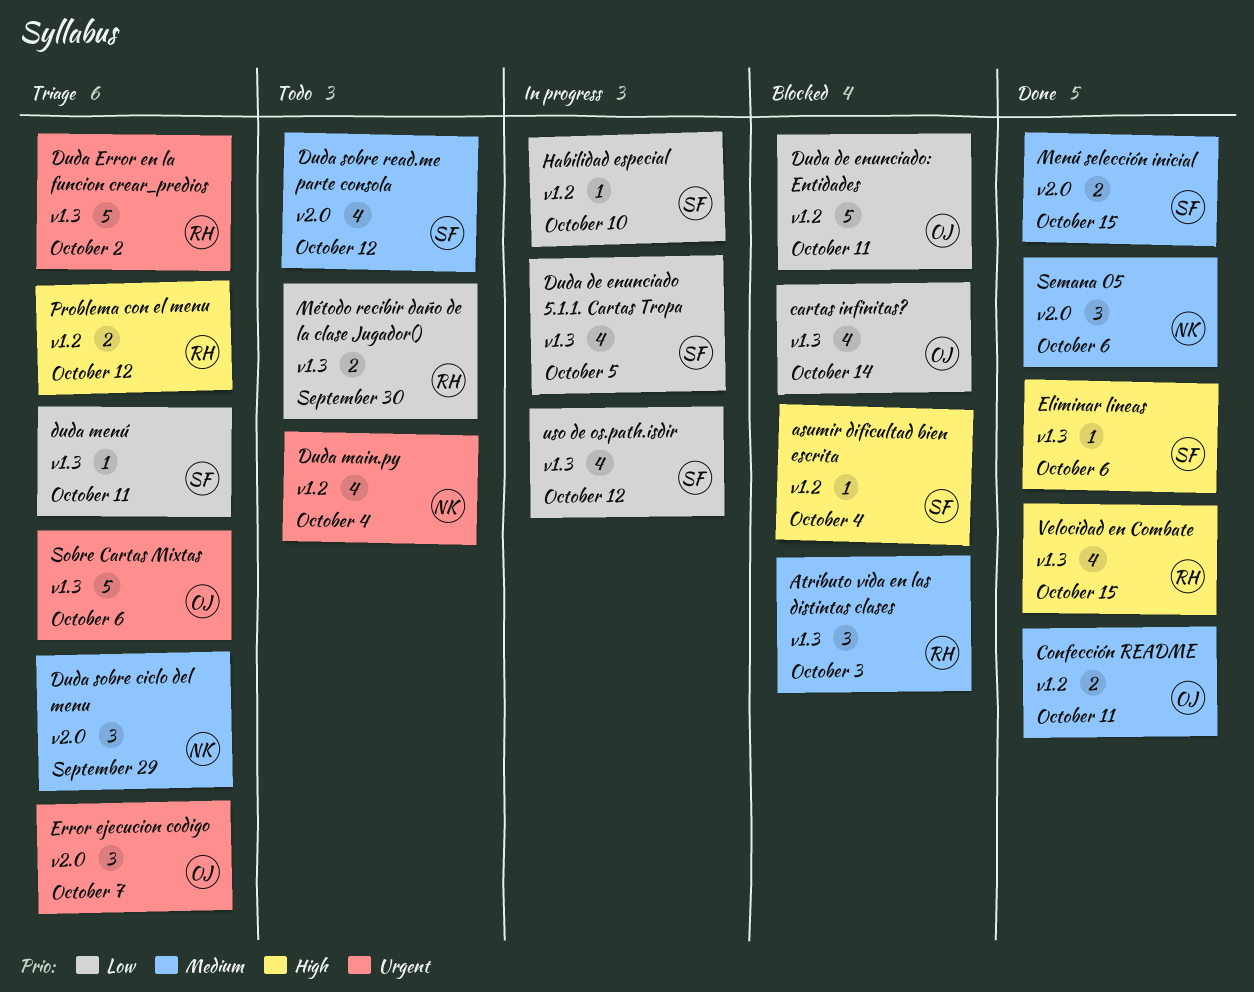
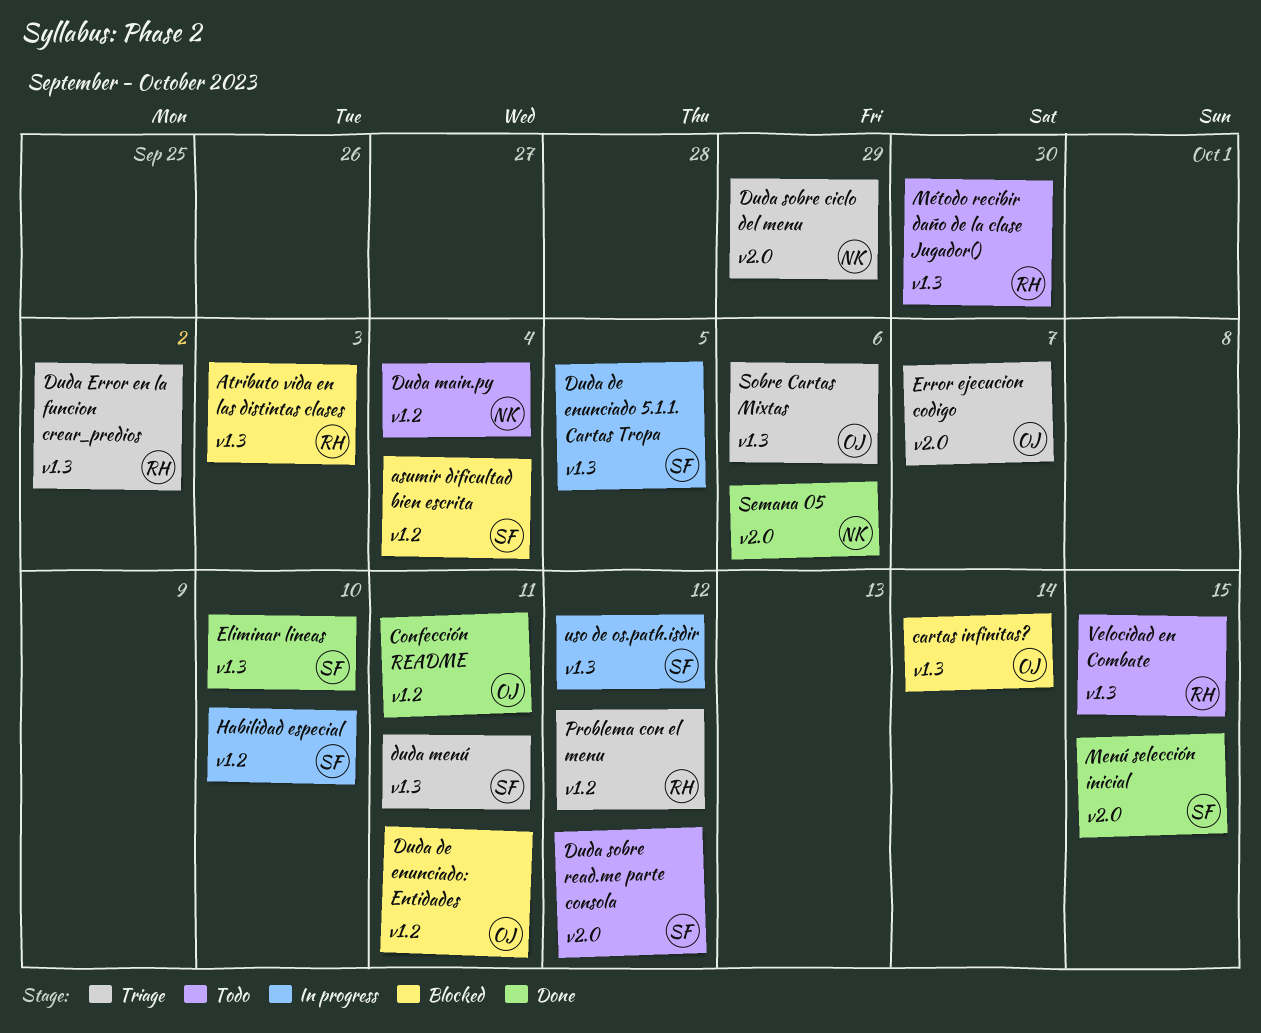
Eliminar lineas, due: Oct 6 -> Oct 10
Velocidad en Combate, status: Done -> Todo

